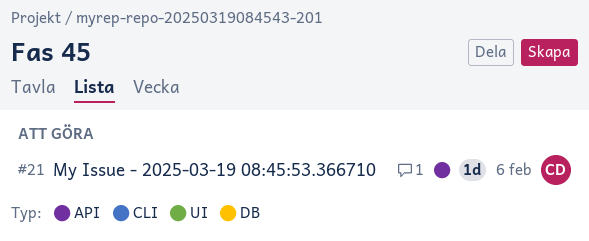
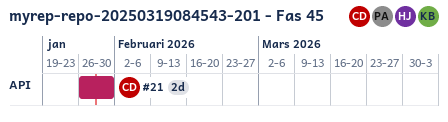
#21, estimate: 1d -> 2d
#21, due: Feb 6 -> Jan 30

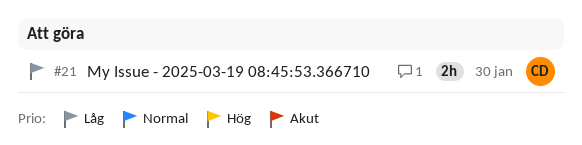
#21, estimate: 2d -> 2h

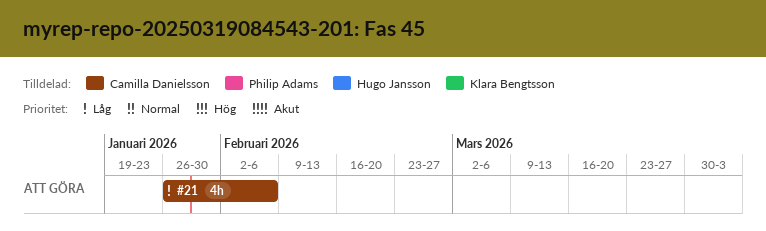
#21, estimate: 2h -> 4h
#21, due: Jan 30 -> Feb 6

